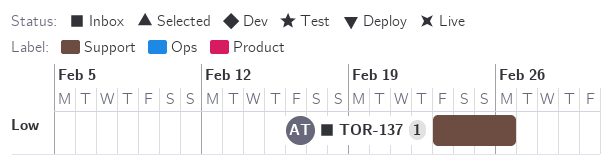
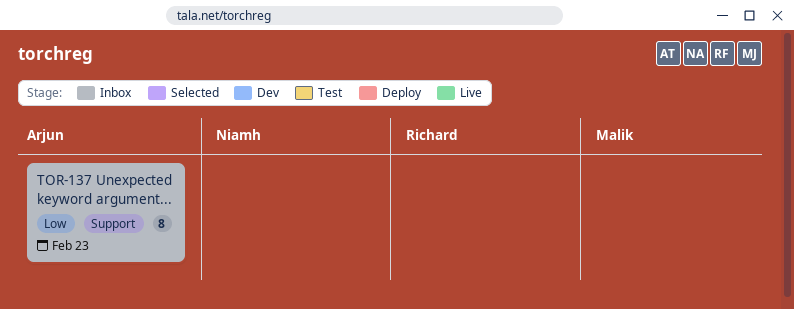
TOR-137, estimate: 1 -> 8
TOR-137, due: Feb 26 -> Feb 23

